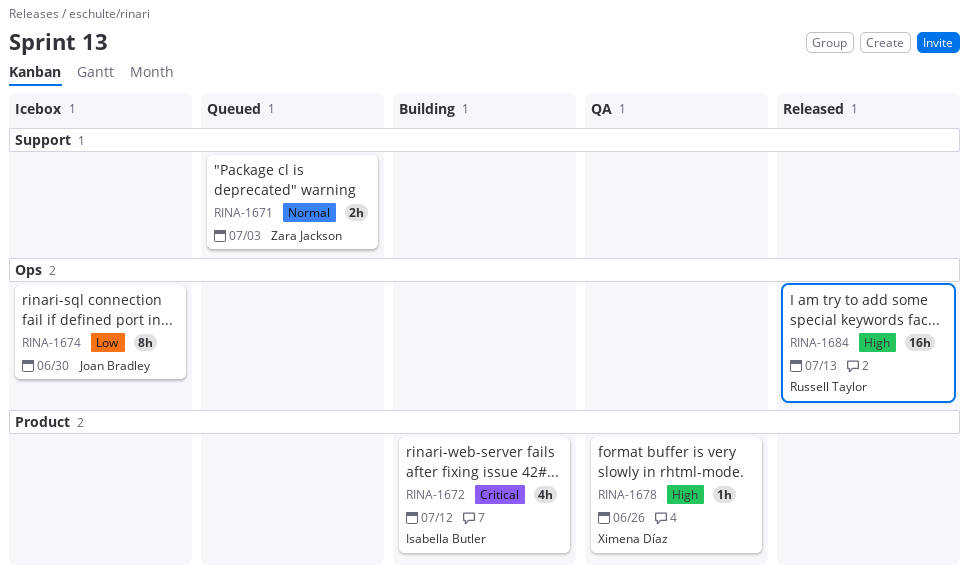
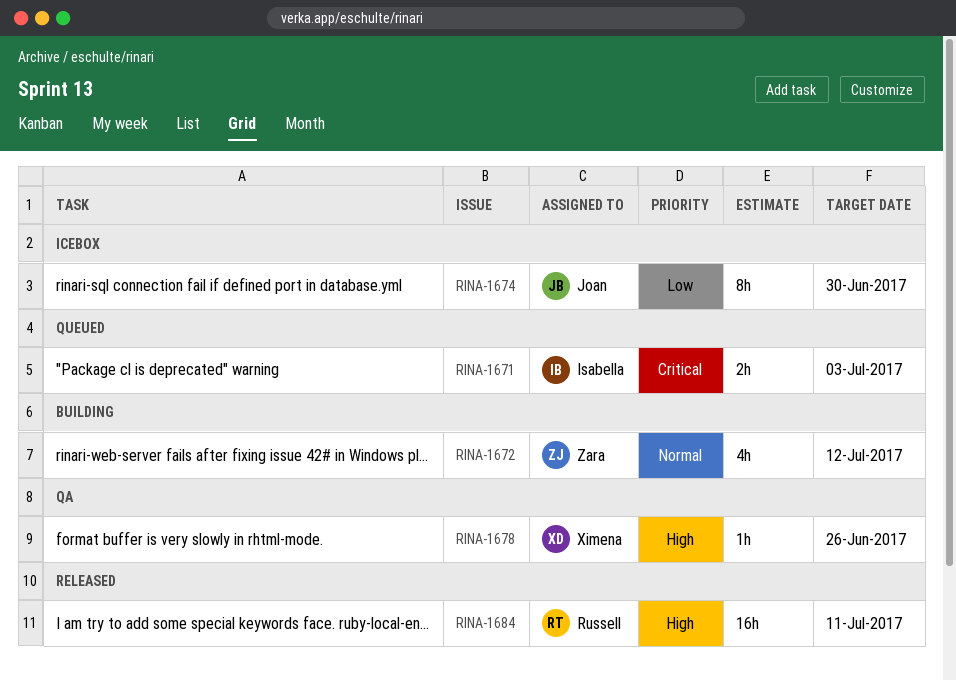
RINA-1671, owner: Zara Jackson -> Isabella Butler
RINA-1671, priority: Normal -> Critical
RINA-1672, owner: Isabella Butler -> Zara Jackson
RINA-1672, priority: Critical -> Normal
RINA-1684, due: Jul 13 -> Jul 11

